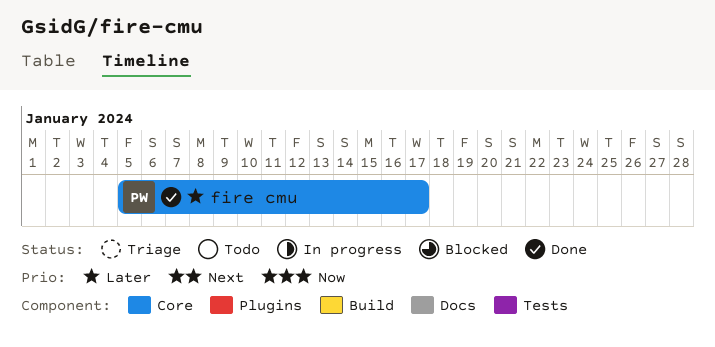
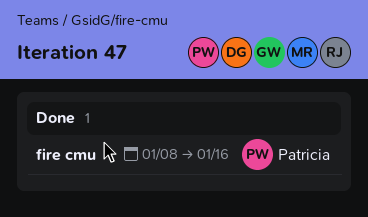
fire cmu, start: Jan 5 -> Jan 8
fire cmu, due: Jan 17 -> Jan 16

